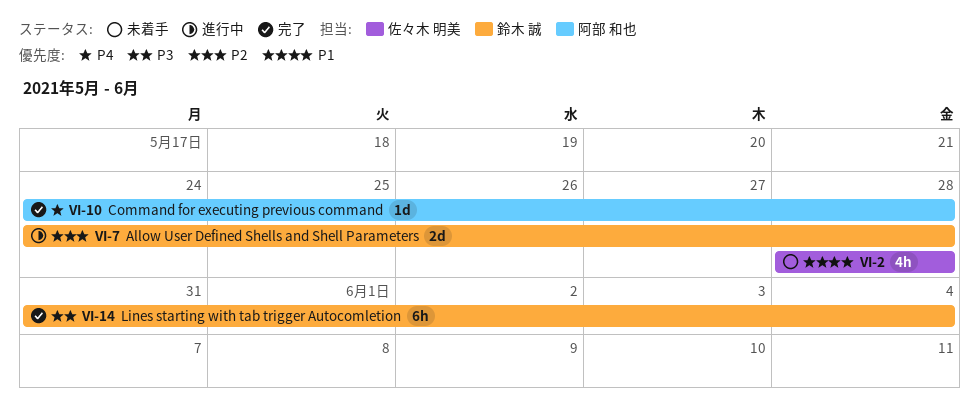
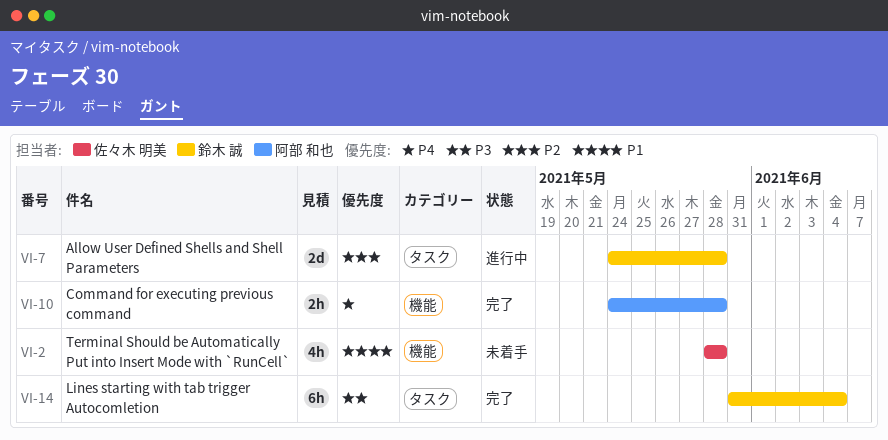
VI-10, estimate: 1d -> 2h

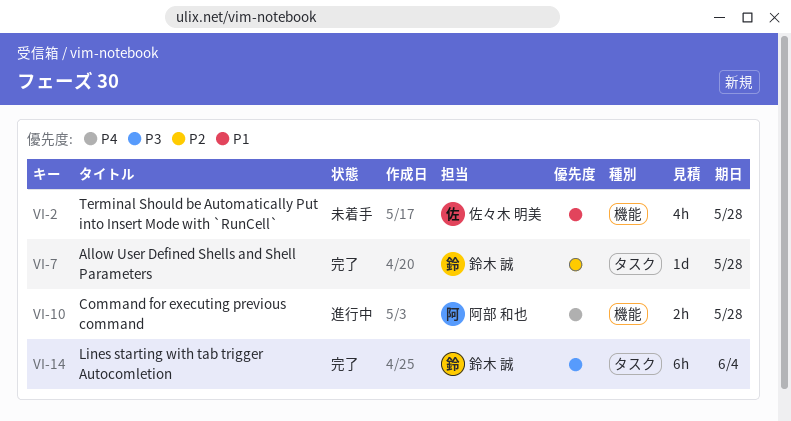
VI-7, status: 進行中 -> 完了
VI-7, estimate: 2d -> 1d
VI-10, status: 完了 -> 進行中

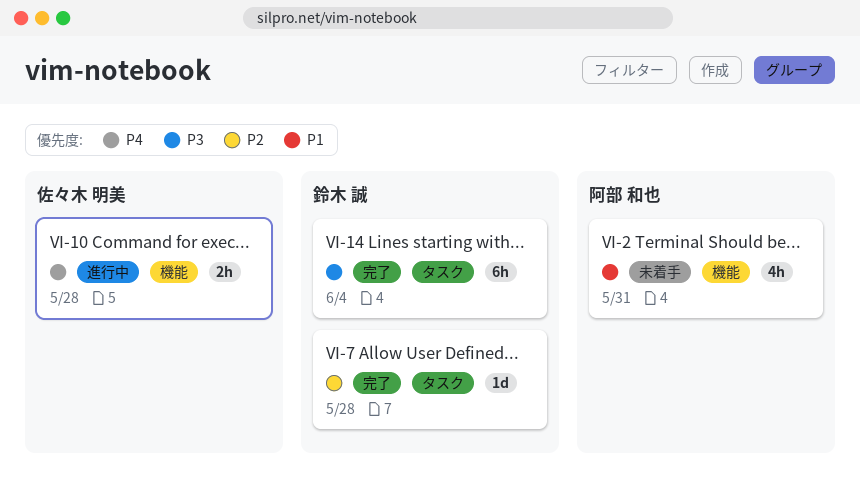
VI-2, owner: 佐々木 明美 -> 阿部 和也
VI-2, due: May 28 -> May 31
VI-10, owner: 阿部 和也 -> 佐々木 明美

